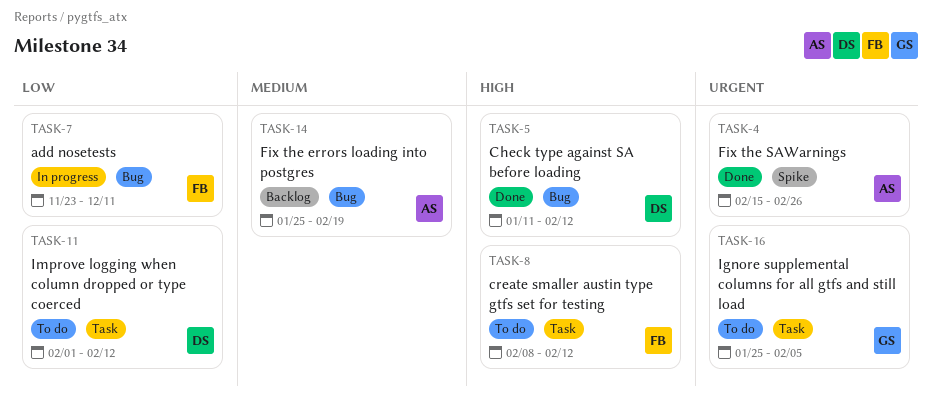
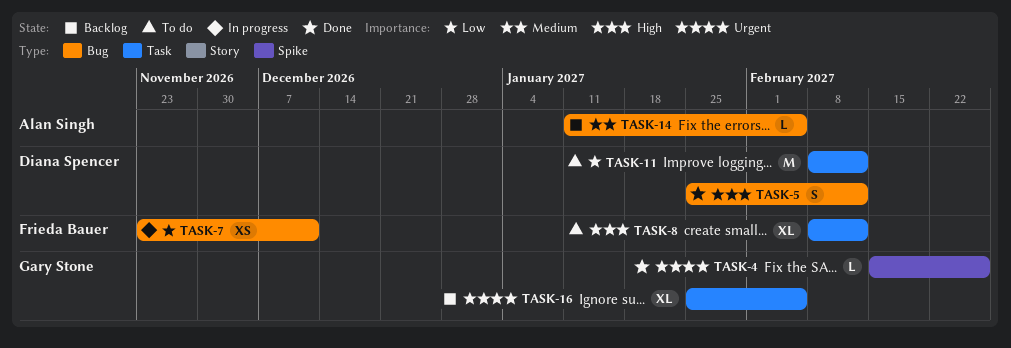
TASK-4, owner: Alan Singh -> Gary Stone
TASK-5, start: Jan 11 -> Jan 25
TASK-11, start: Feb 1 -> Feb 8
TASK-14, start: Jan 25 -> Jan 11
TASK-14, due: Feb 19 -> Feb 5
TASK-16, status: To do -> Backlog

